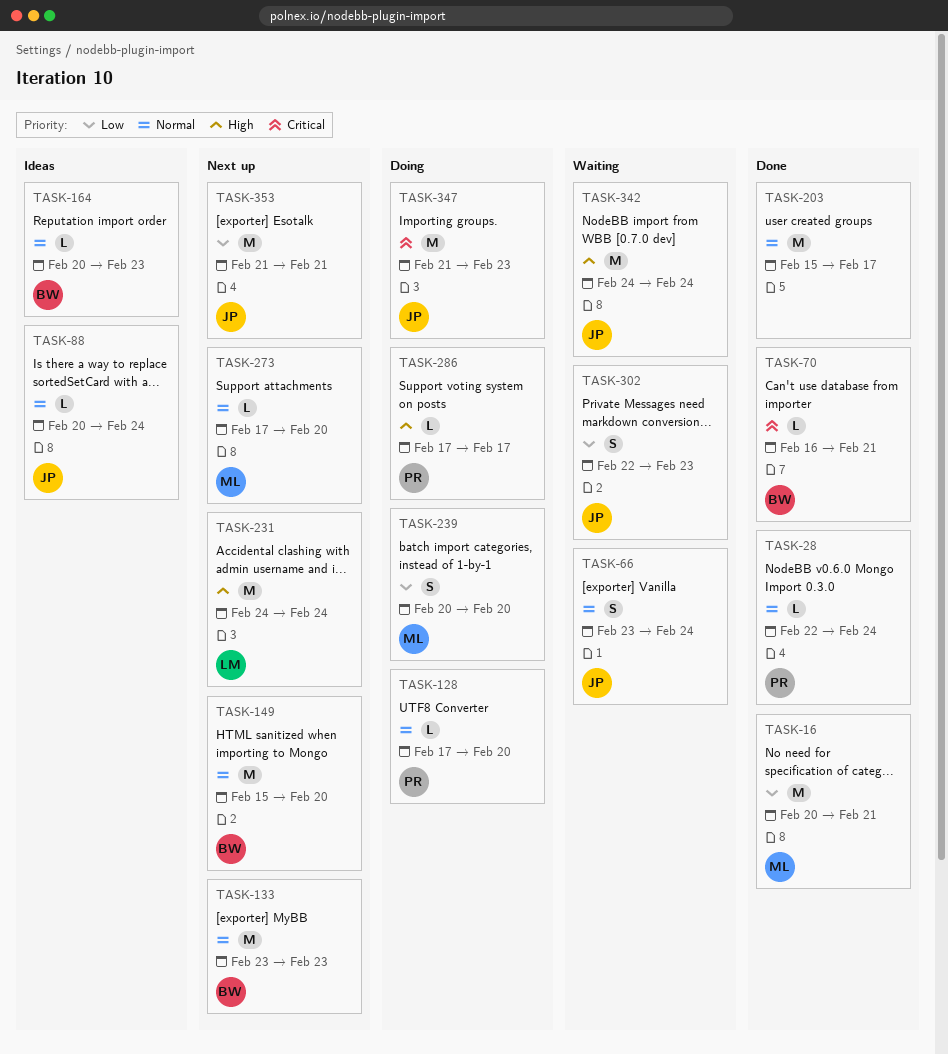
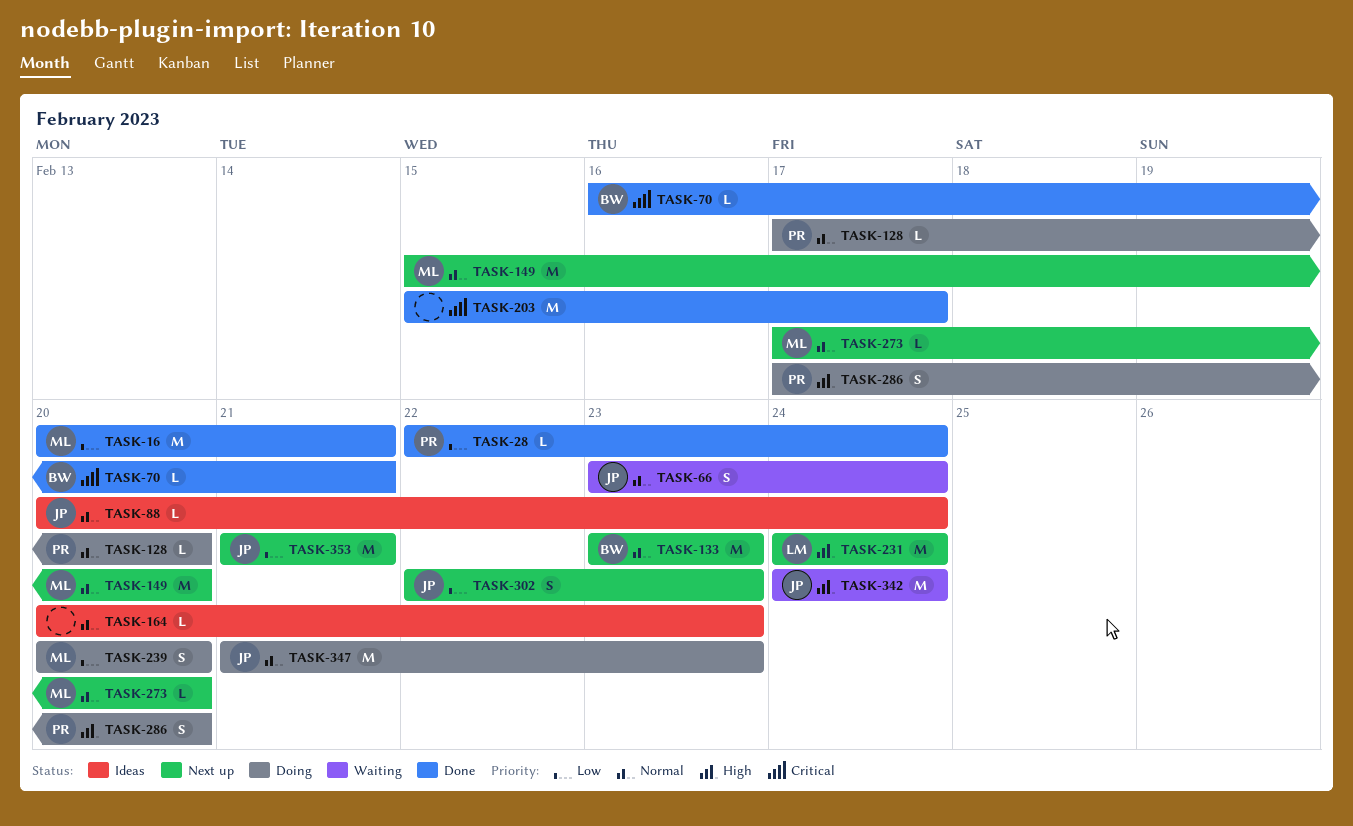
TASK-28, priority: Normal -> Low
TASK-149, owner: BW -> ML
TASK-164, owner: BW -> none
TASK-203, priority: Normal -> Critical
TASK-286, estimate: L -> S
TASK-286, due: Feb 17 -> Feb 20
TASK-302, status: Waiting -> Next up
TASK-347, priority: Critical -> Normal

